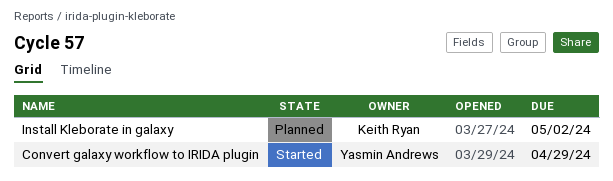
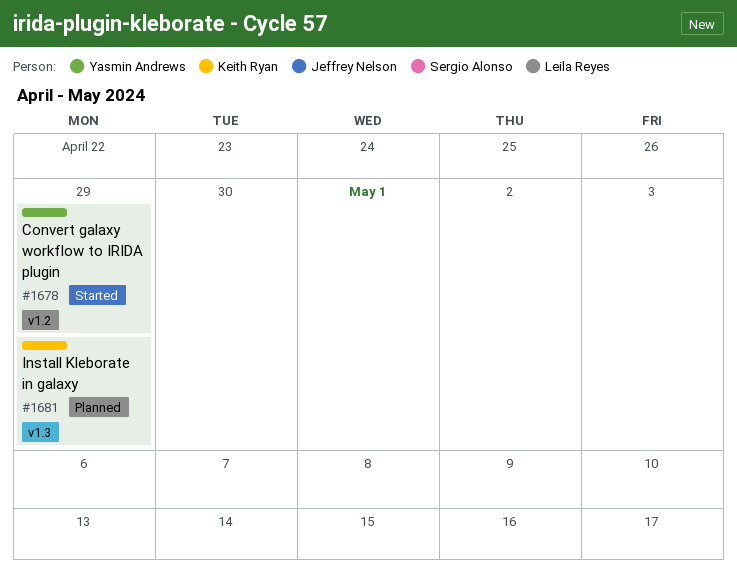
Install Kleborate in galaxy, due: May 2 -> Apr 29

